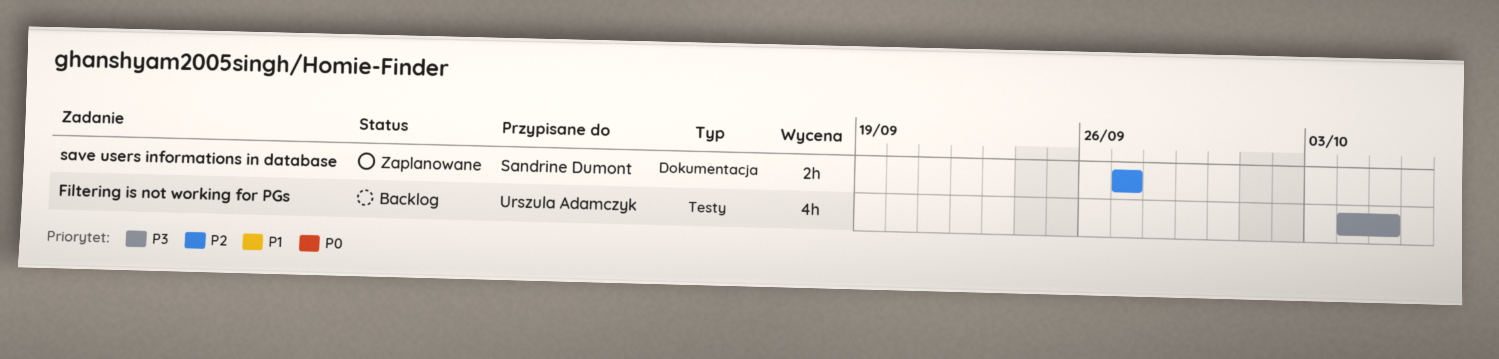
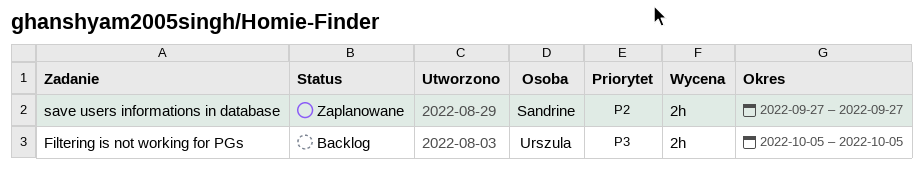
Filtering is not working for PGs, estimate: 4h -> 2h
Filtering is not working for PGs, start: Oct 4 -> Oct 5

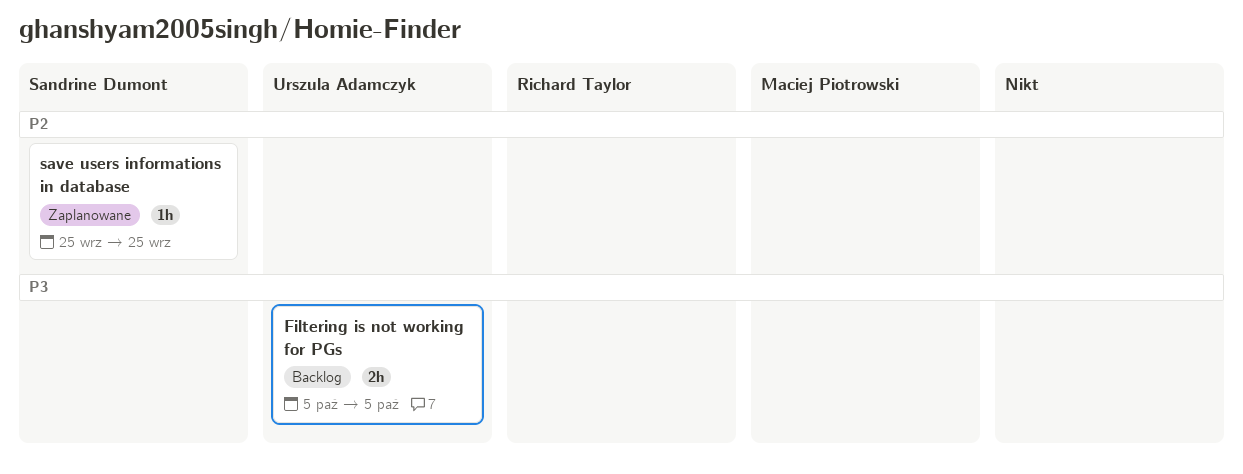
save users informations in database, estimate: 2h -> 1h
save users informations in database, start: Sep 27 -> Sep 25
save users informations in database, due: Sep 27 -> Sep 25

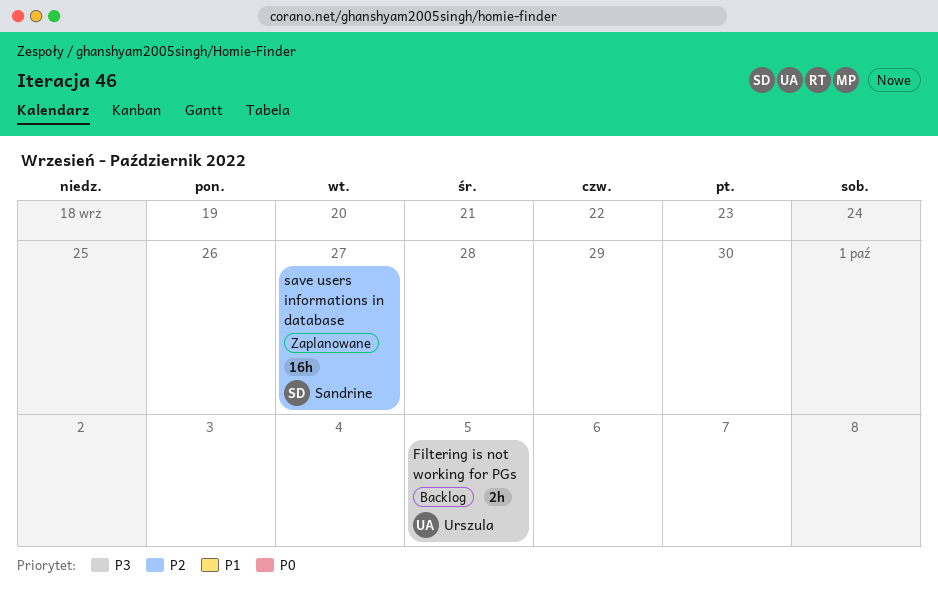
save users informations in database, estimate: 1h -> 16h
save users informations in database, due: Sep 25 -> Sep 27

